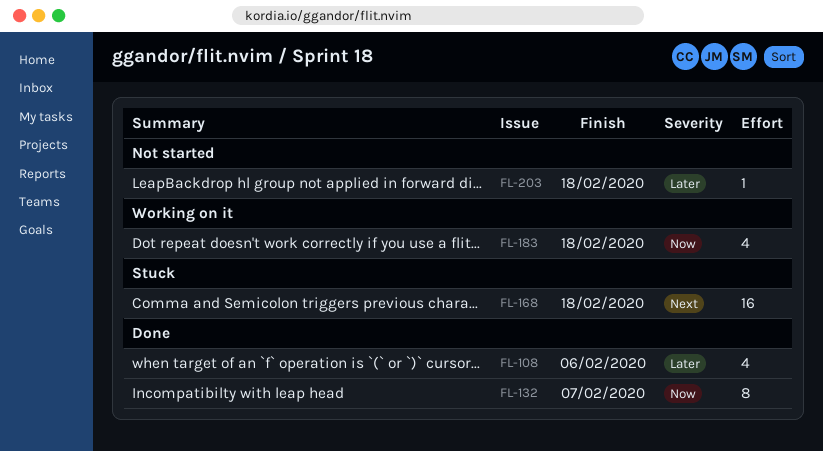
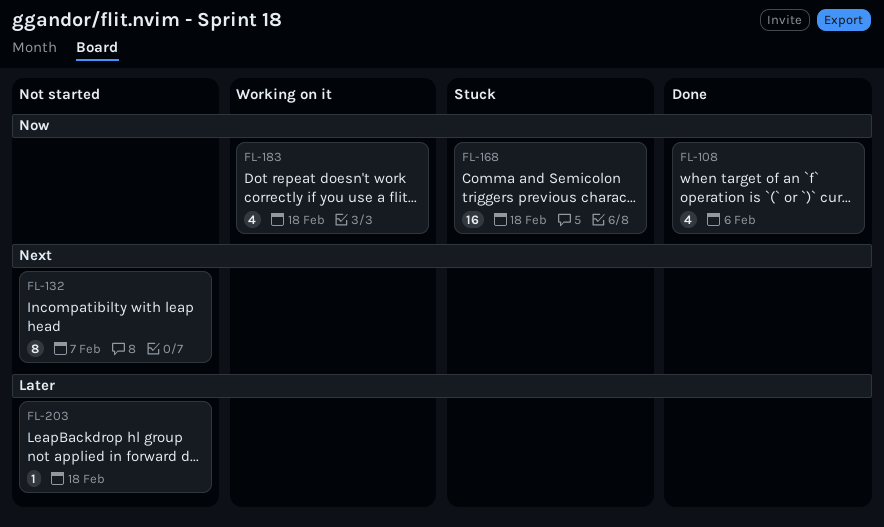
FL-108, priority: Later -> Now
FL-132, status: Done -> Not started
FL-132, priority: Now -> Next
FL-168, priority: Next -> Now

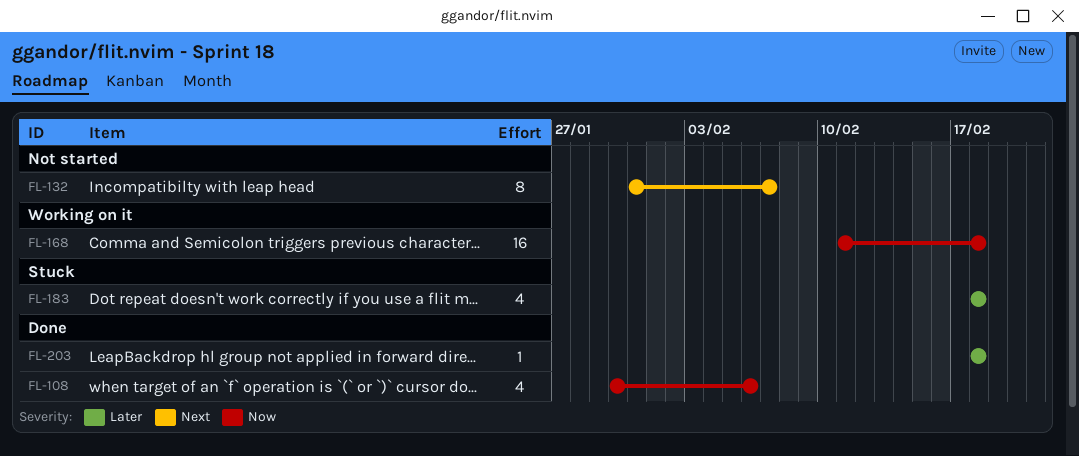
FL-168, status: Stuck -> Working on it
FL-183, status: Working on it -> Stuck
FL-183, priority: Now -> Later
FL-203, status: Not started -> Done

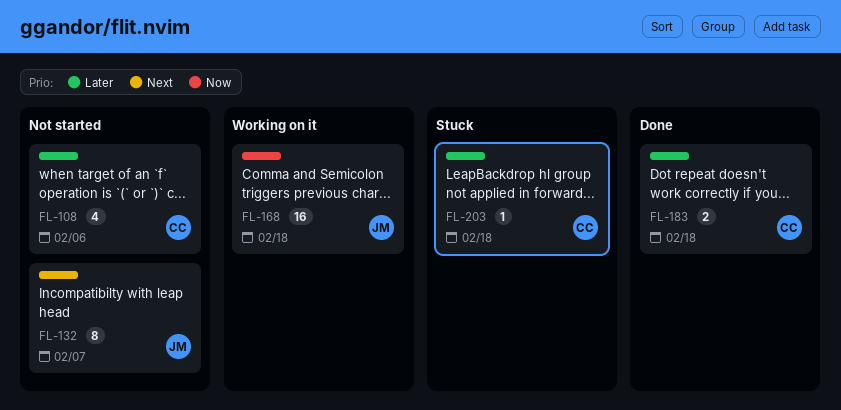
FL-108, status: Done -> Not started
FL-108, priority: Now -> Later
FL-183, status: Stuck -> Done
FL-183, estimate: 4 -> 2
FL-203, status: Done -> Stuck

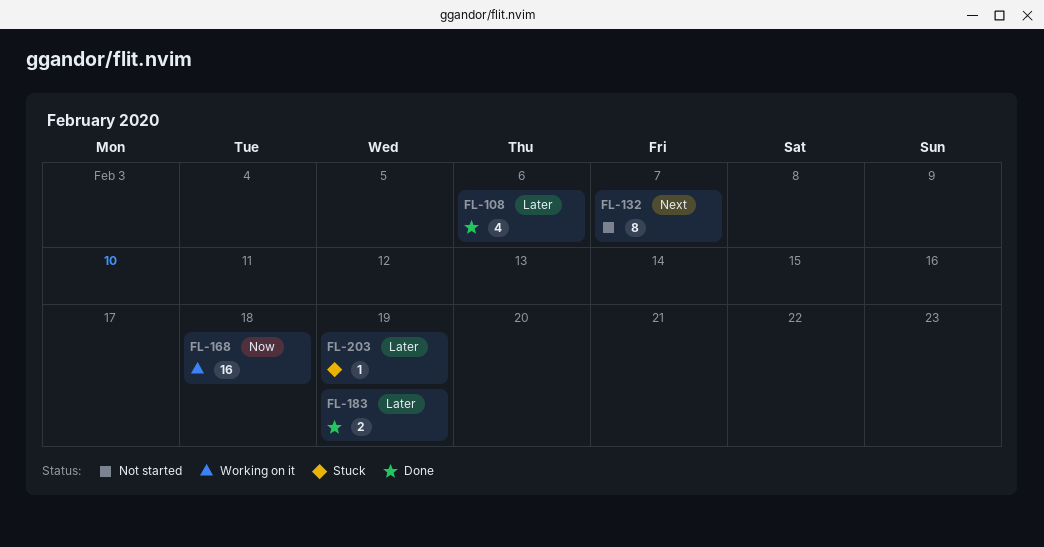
FL-108, status: Not started -> Done
FL-183, due: Feb 18 -> Feb 19
FL-203, due: Feb 18 -> Feb 19

